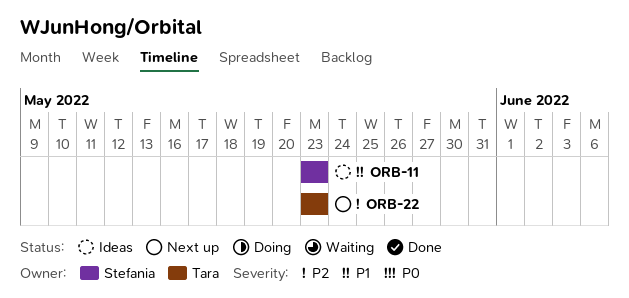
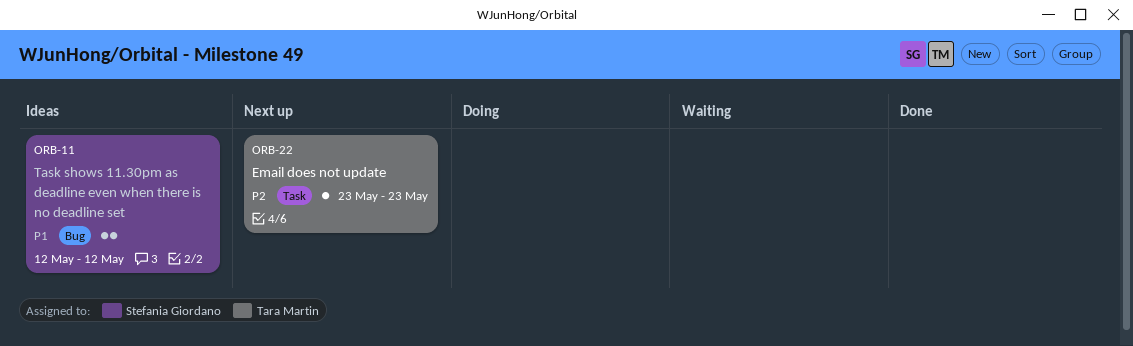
ORB-11, start: May 23 -> May 12
ORB-11, due: May 23 -> May 12

